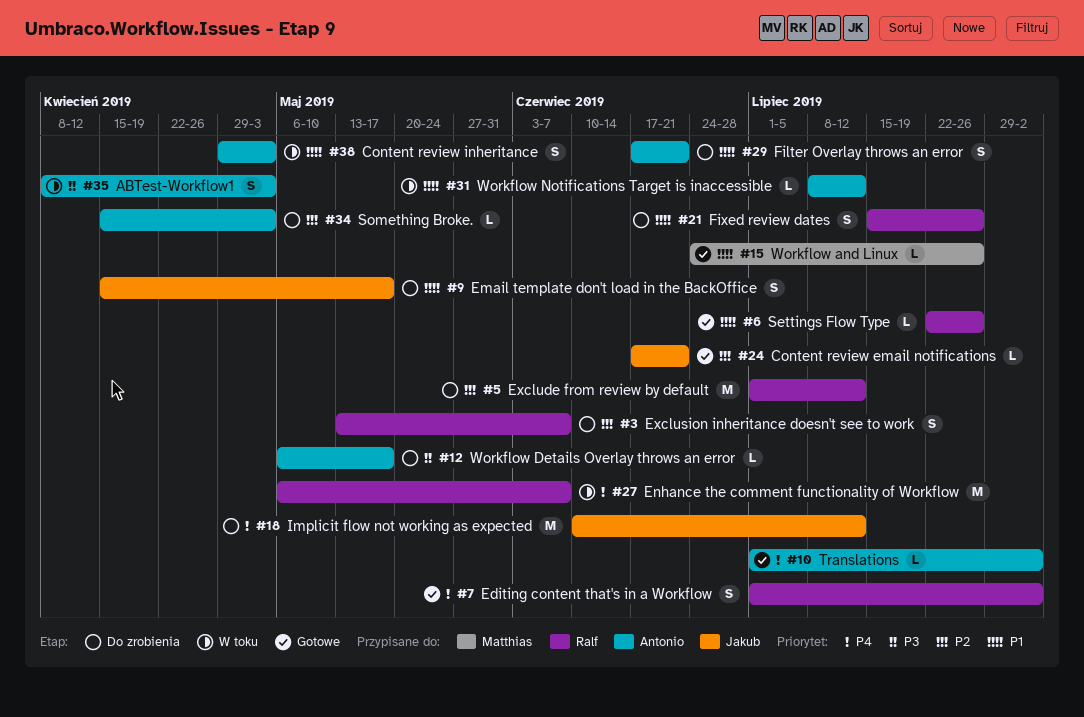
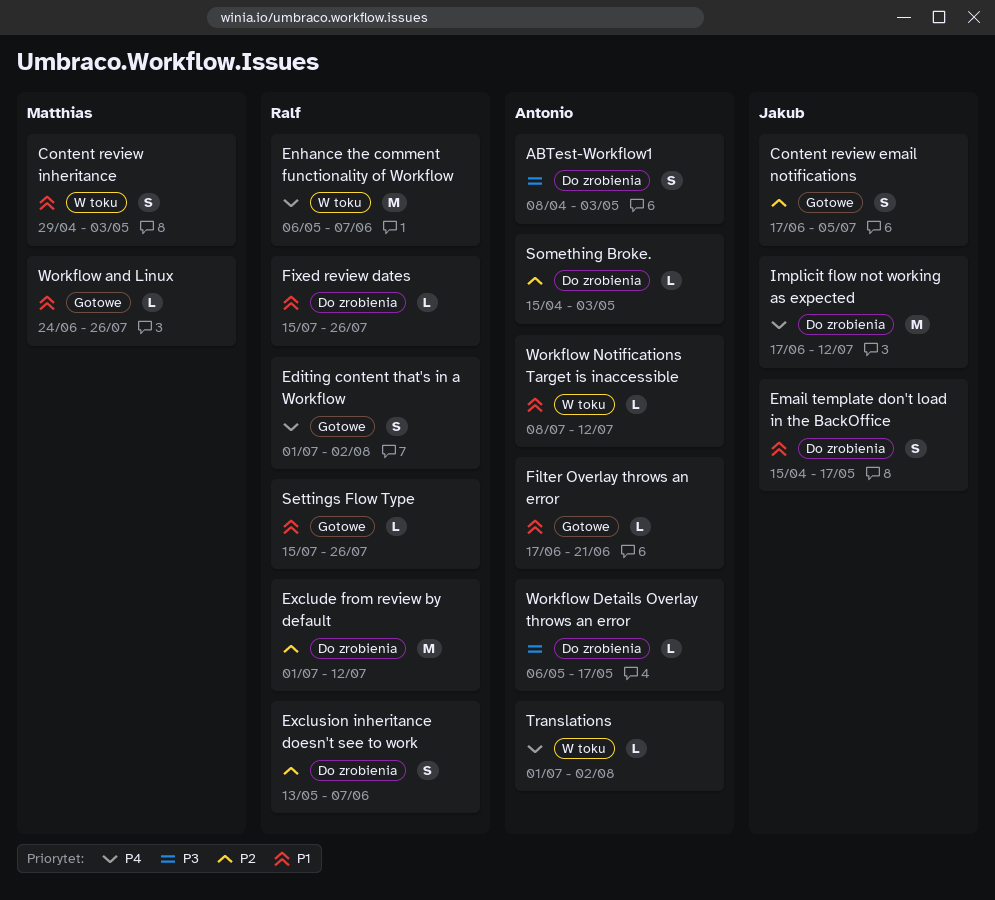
ABTest-Workflow1, status: W toku -> Do zrobienia
Content review email notifications, estimate: L -> S
Content review email notifications, due: Jun 21 -> Jul 5
Content review inheritance, owner: Antonio -> Matthias
Filter Overlay throws an error, status: Do zrobienia -> Gotowe
Filter Overlay throws an error, estimate: S -> L
Fixed review dates, estimate: S -> L
Implicit flow not working as expected, start: Jun 10 -> Jun 17
Settings Flow Type, start: Jul 22 -> Jul 15
Translations, status: Gotowe -> W toku

